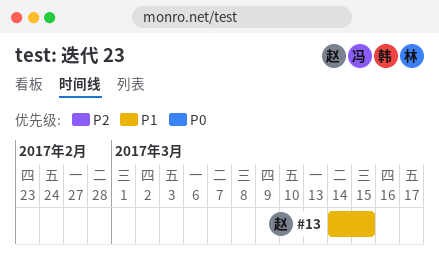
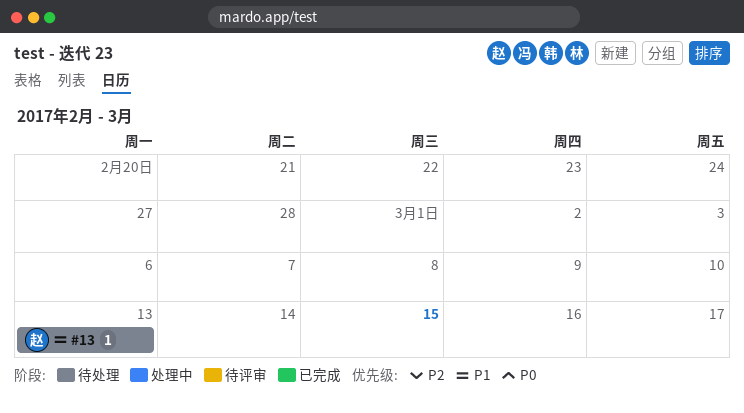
#13, start: Mar 14 -> Mar 13
#13, due: Mar 15 -> Mar 13

